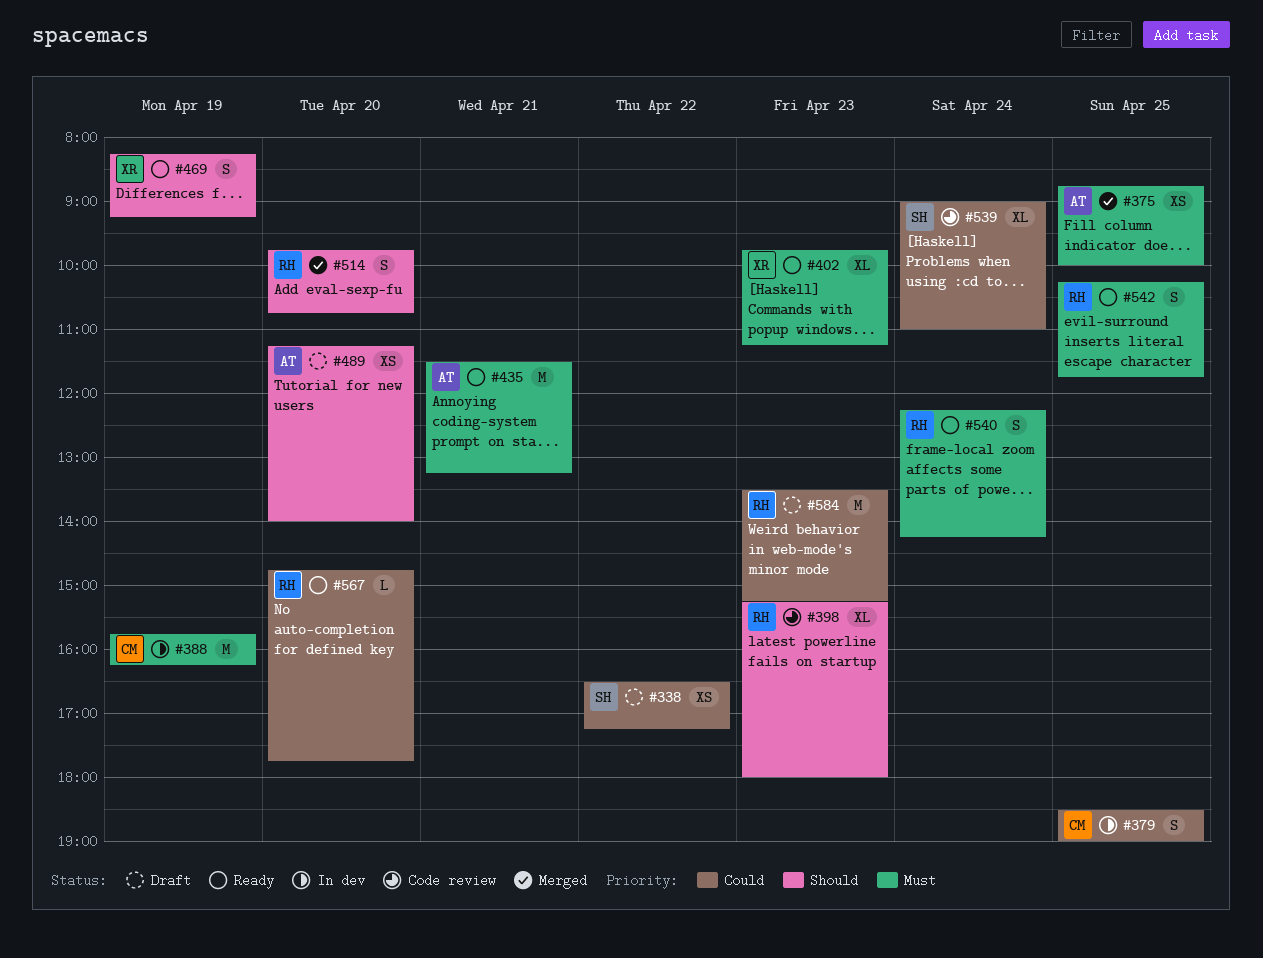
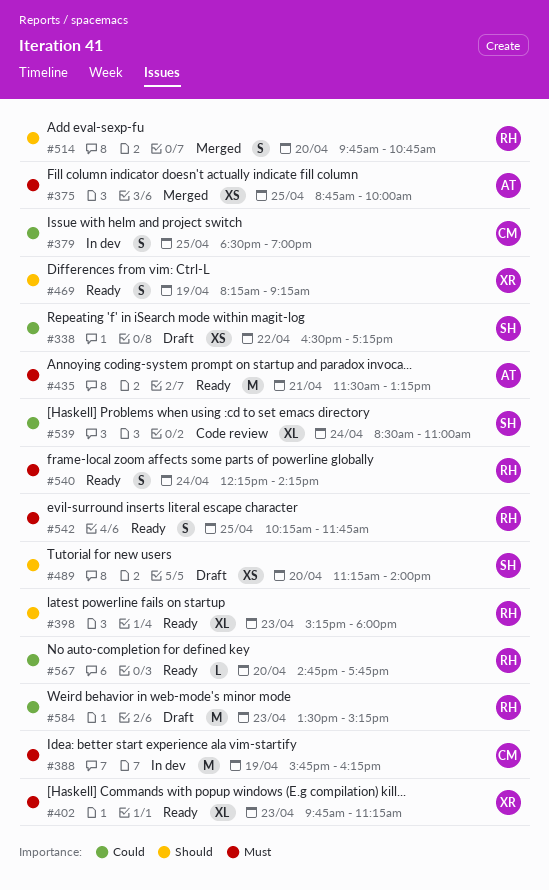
#398, status: Code review -> Ready
#489, owner: AT -> SH
#539, begins: 09:00 -> 08:30

